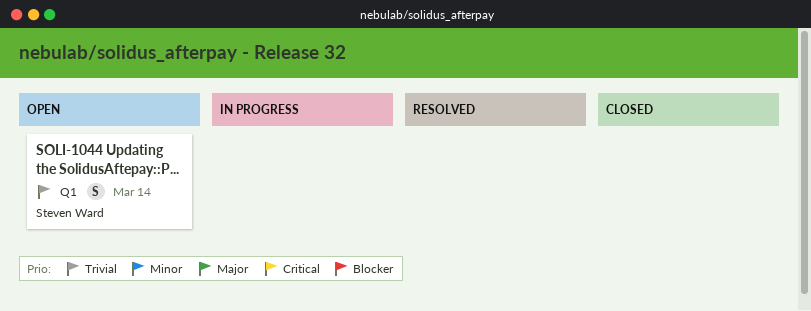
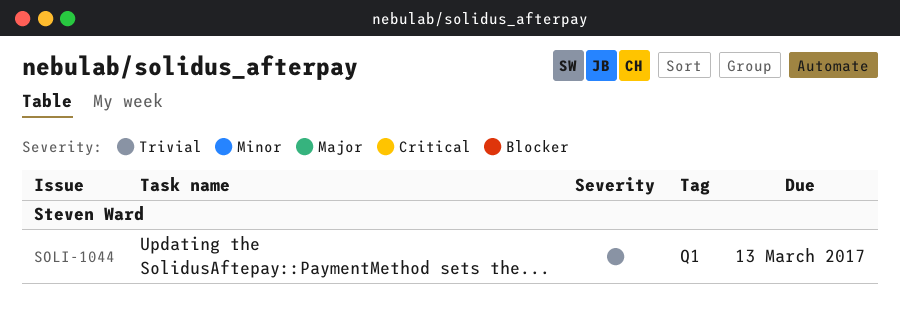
SOLI-1044, due: Mar 14 -> Mar 13

